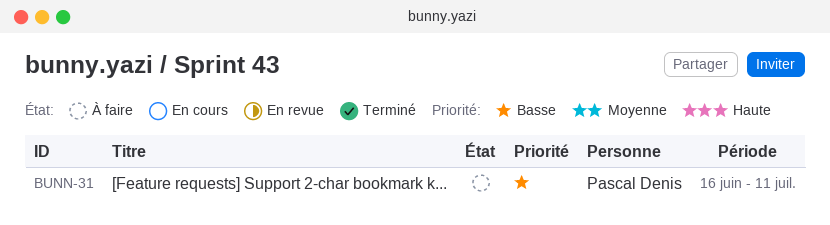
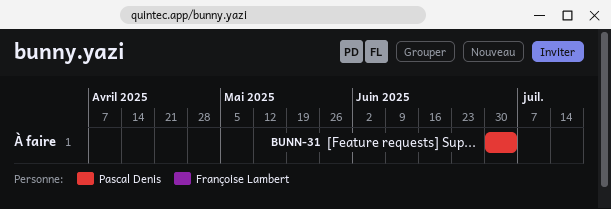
BUNN-31, start: Jun 16 -> Jun 30
BUNN-31, due: Jul 11 -> Jul 4

